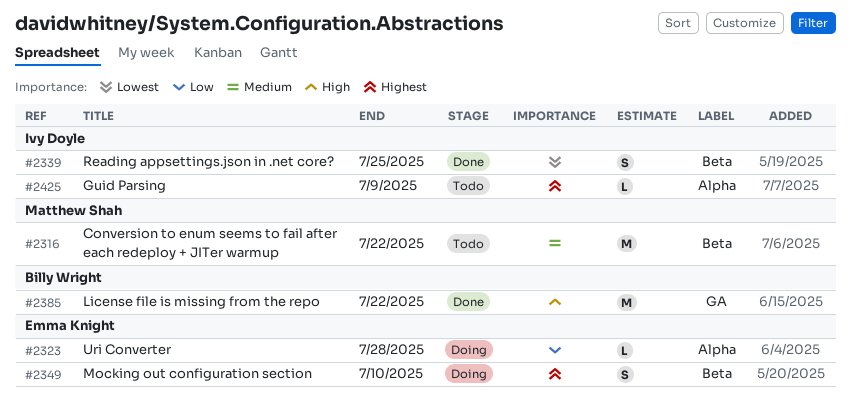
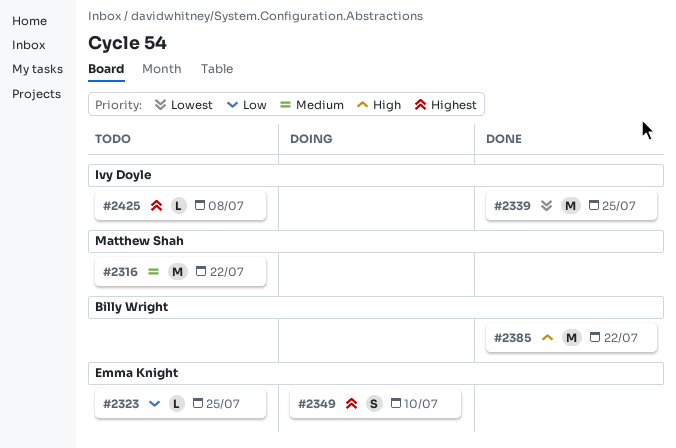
#2323, status: Doing -> Todo
#2323, due: Jul 28 -> Jul 25
#2339, estimate: S -> M
#2425, due: Jul 9 -> Jul 8

